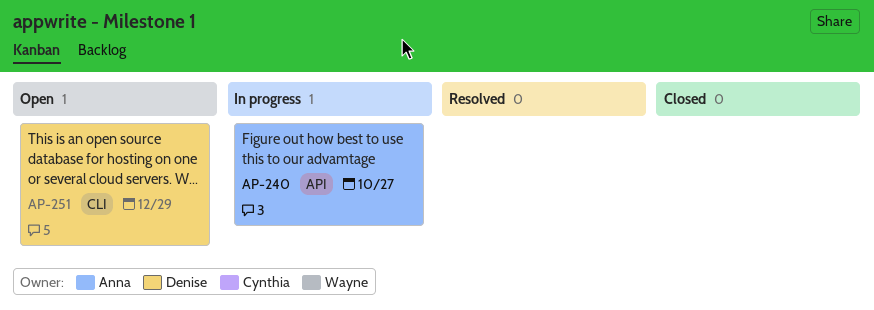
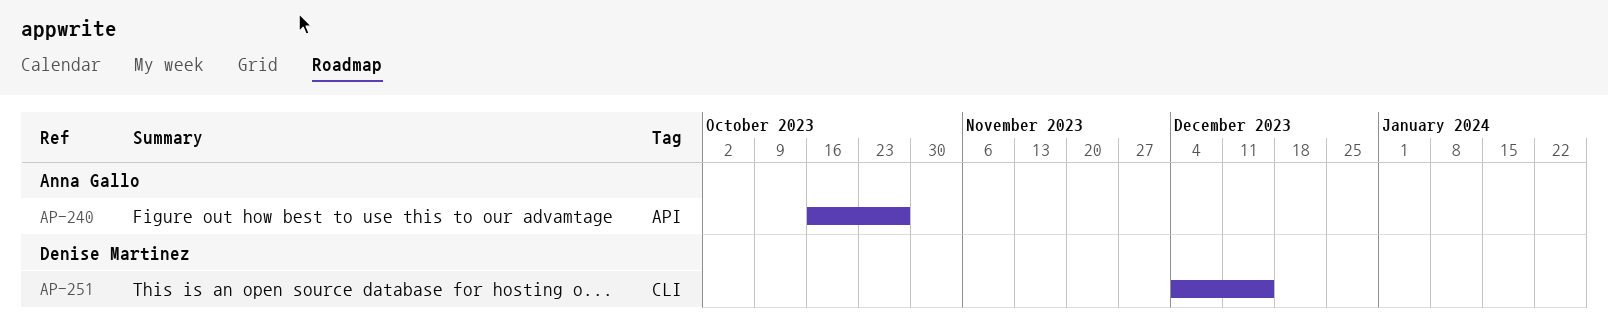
AP-251, due: Dec 29 -> Dec 15

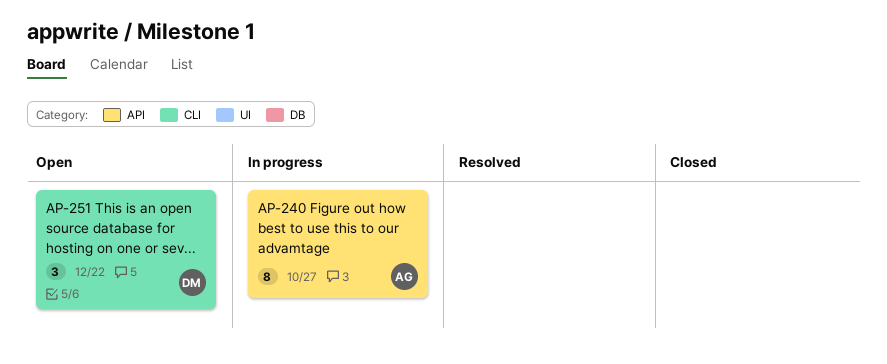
AP-251, due: Dec 15 -> Dec 22

